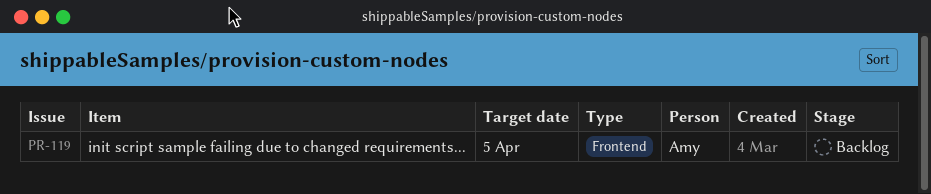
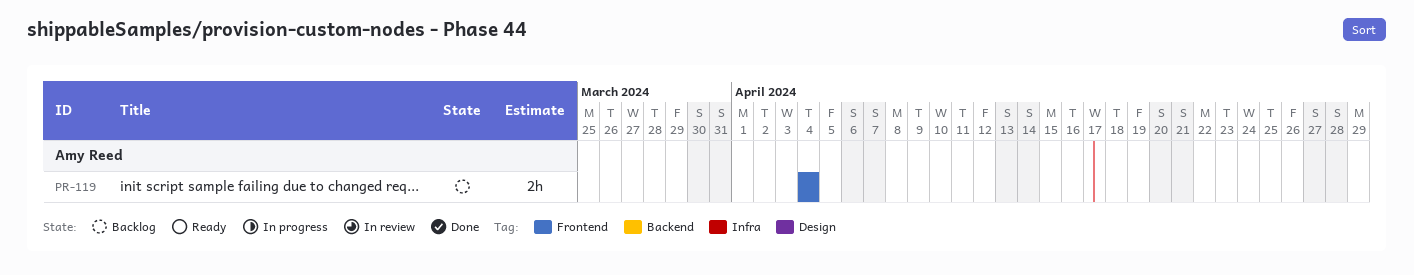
PR-119, due: Apr 5 -> Apr 4

